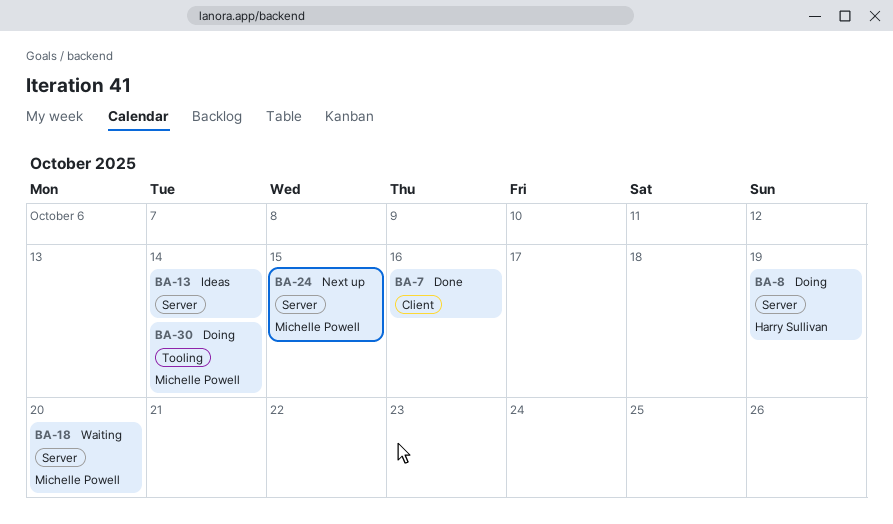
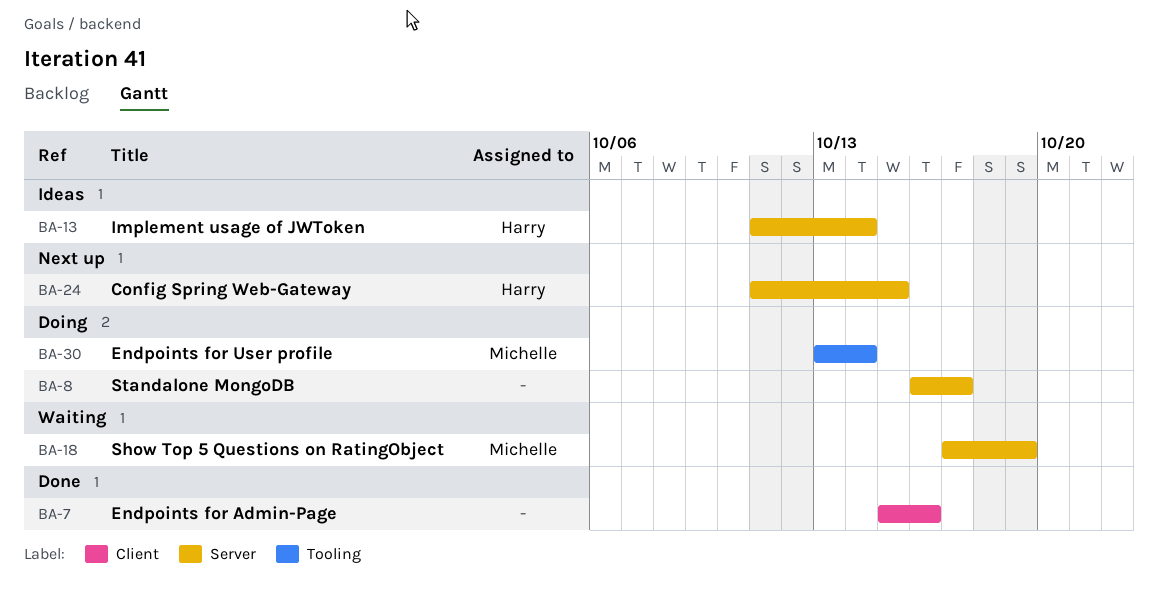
BA-8, owner: Harry Sullivan -> none
BA-8, due: Oct 19 -> Oct 17
BA-13, owner: none -> Harry Sullivan
BA-18, due: Oct 20 -> Oct 19
BA-24, owner: Michelle Powell -> Harry Sullivan

